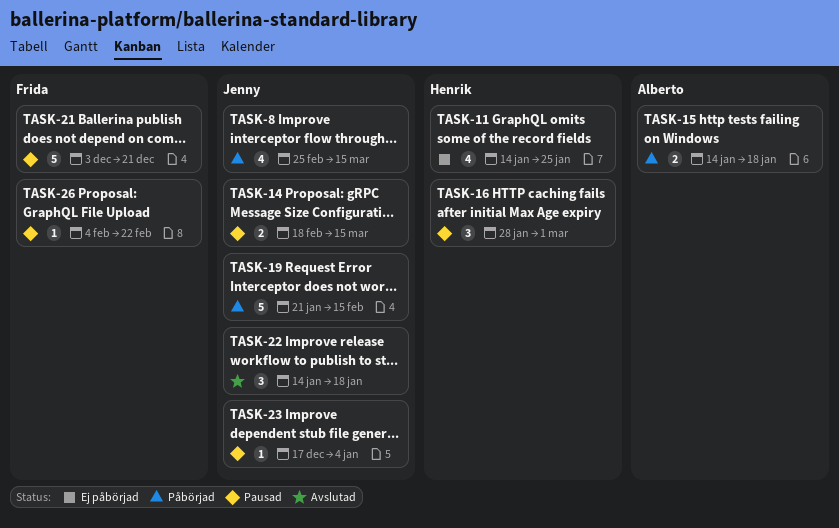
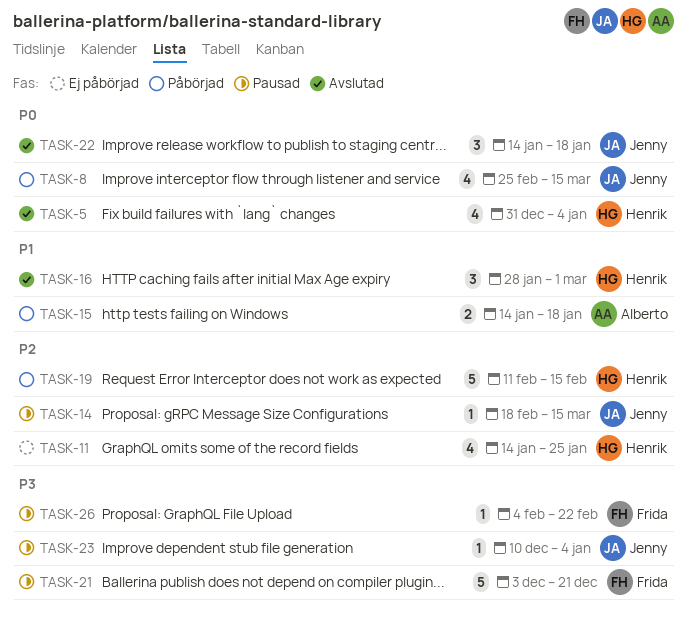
TASK-5: none -> present
TASK-14, estimate: 2 -> 1
TASK-16, status: Pausad -> Avslutad
TASK-19, owner: Jenny -> Henrik
TASK-19, start: Jan 21 -> Feb 11
TASK-23, start: Dec 17 -> Dec 10

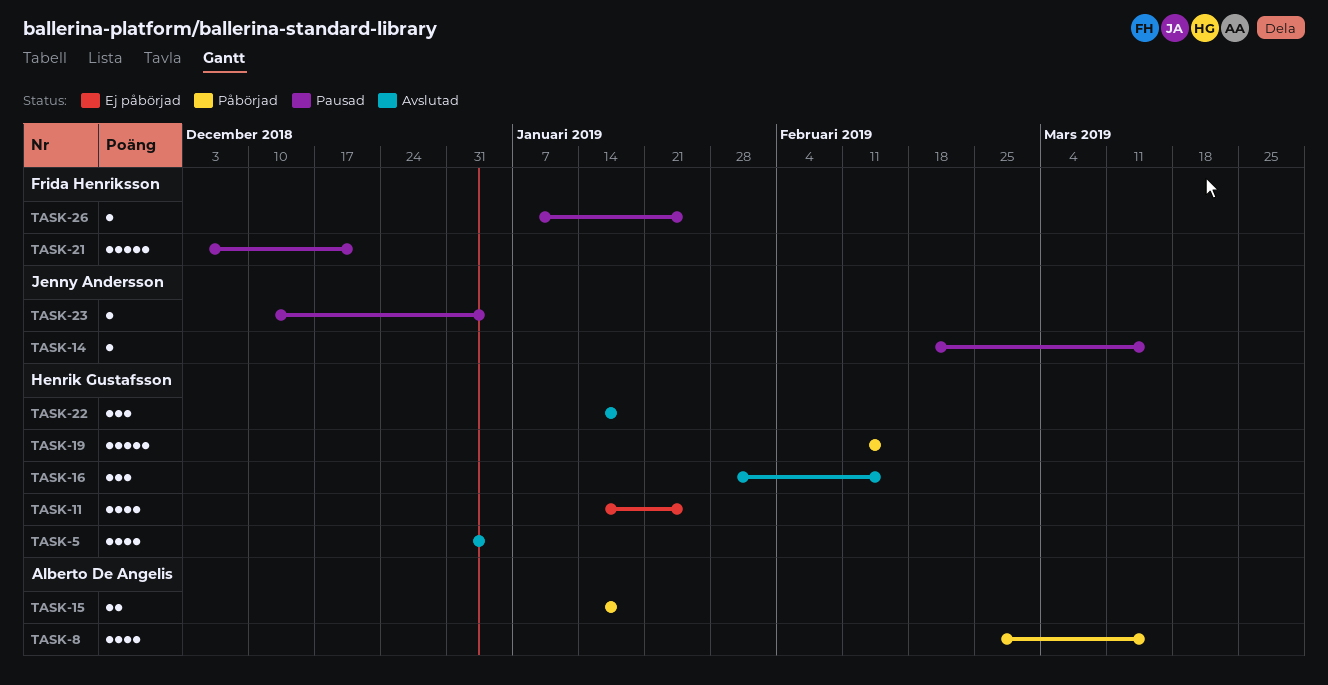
TASK-8, owner: Jenny Andersson -> Alberto De Angelis
TASK-16, due: Mar 1 -> Feb 15
TASK-22, owner: Jenny Andersson -> Henrik Gustafsson
TASK-26, start: Feb 4 -> Jan 7
TASK-26, due: Feb 22 -> Jan 25

